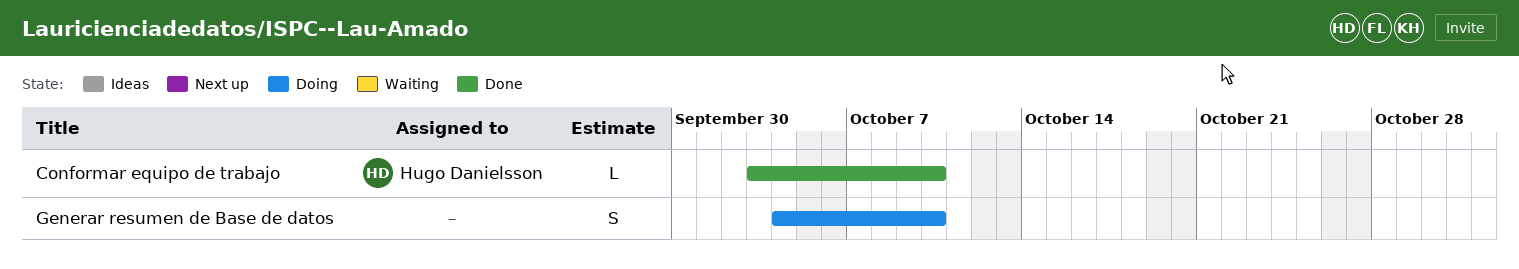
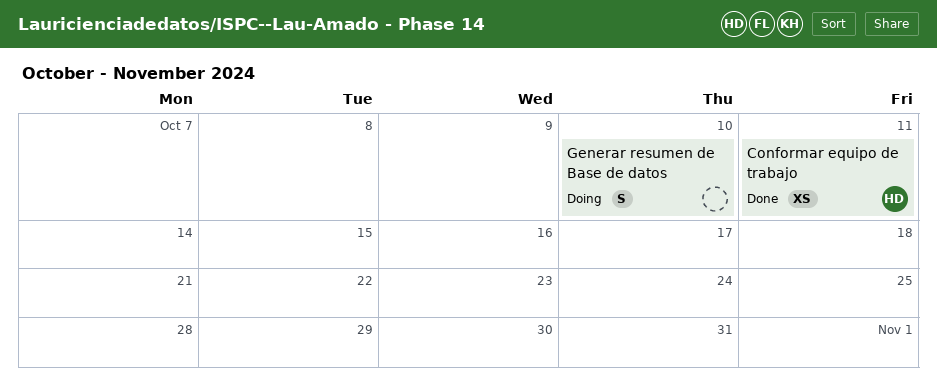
Conformar equipo de trabajo, estimate: L -> XS
Conformar equipo de trabajo, due: Oct 10 -> Oct 11

